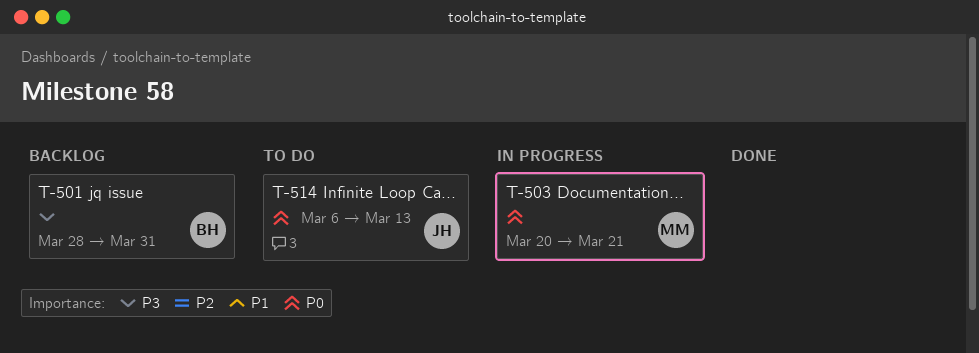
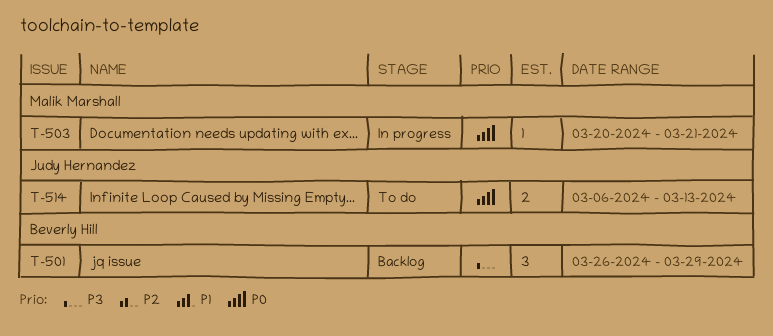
T-501, start: Mar 28 -> Mar 26
T-501, due: Mar 31 -> Mar 29

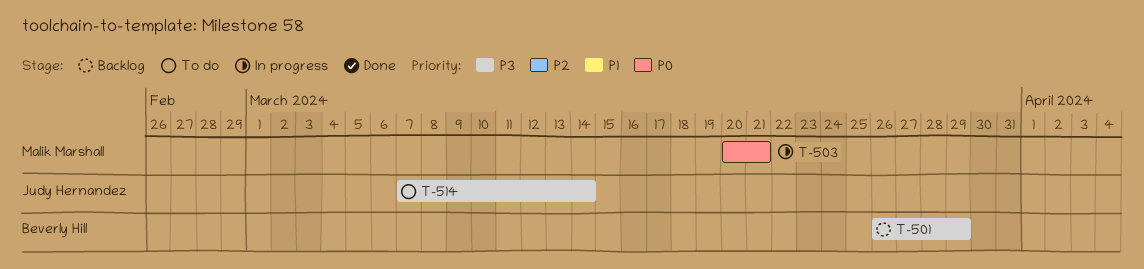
T-514, priority: P0 -> P3
T-514, start: Mar 6 -> Mar 7
T-514, due: Mar 13 -> Mar 14

